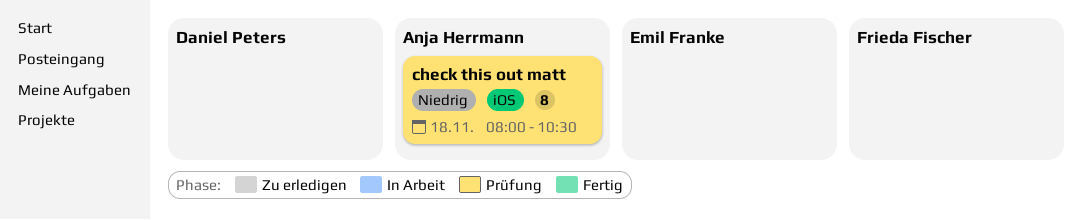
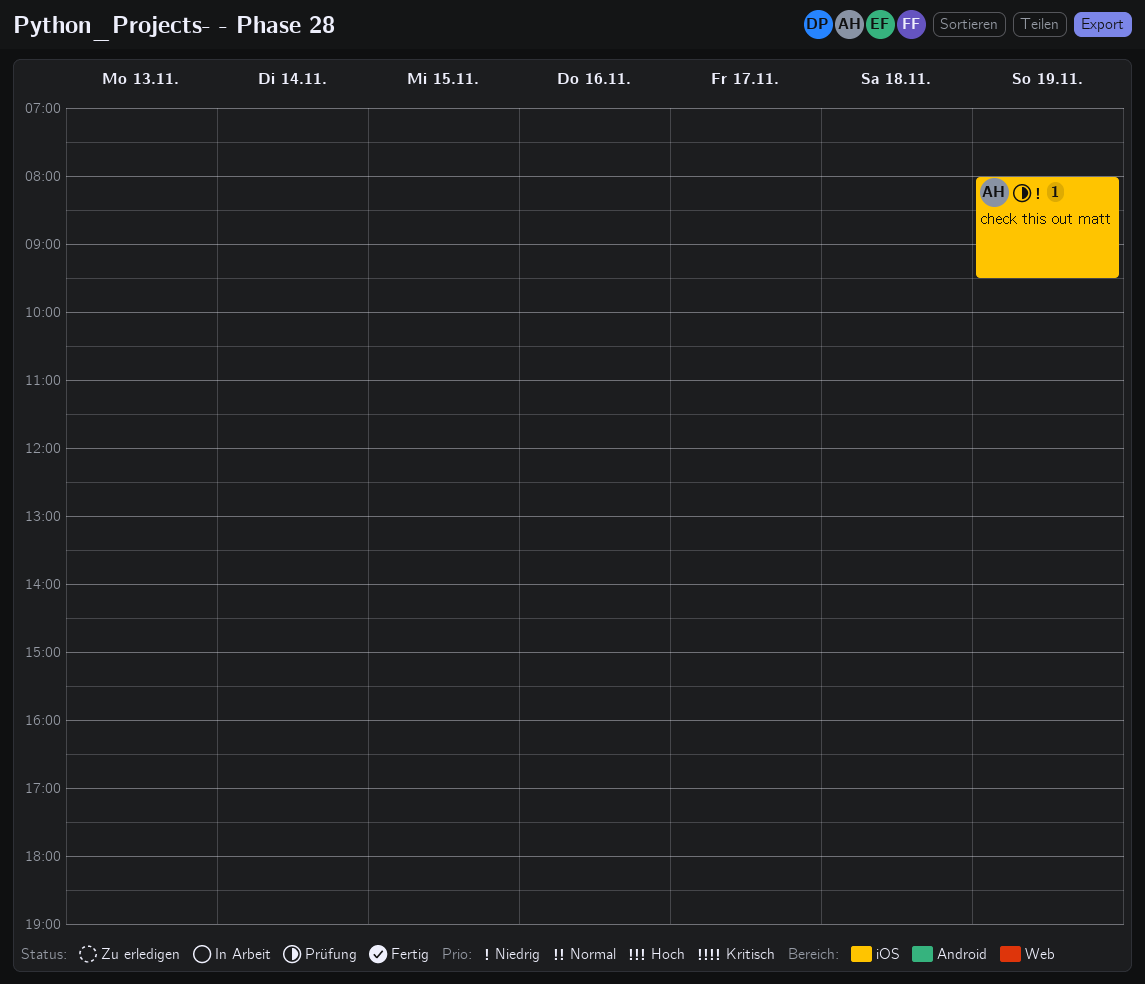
check this out matt, estimate: 8 -> 1
check this out matt, day: Nov 18 -> Nov 19
check this out matt, ends: 10:30 -> 09:30

